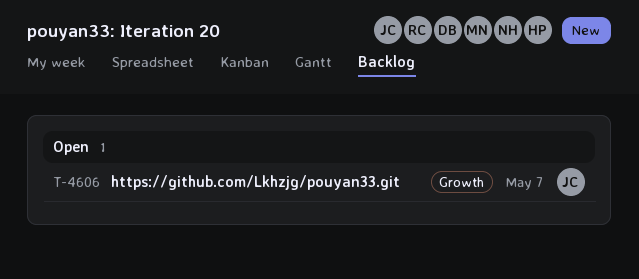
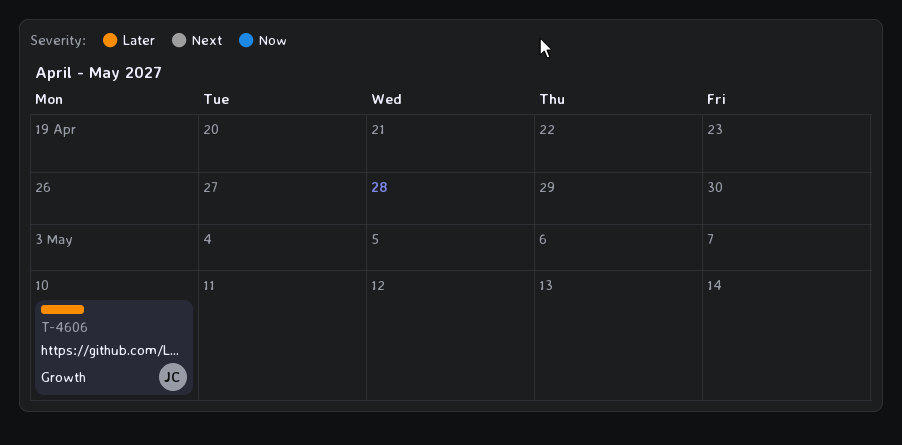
T-4606, due: May 7 -> May 10

